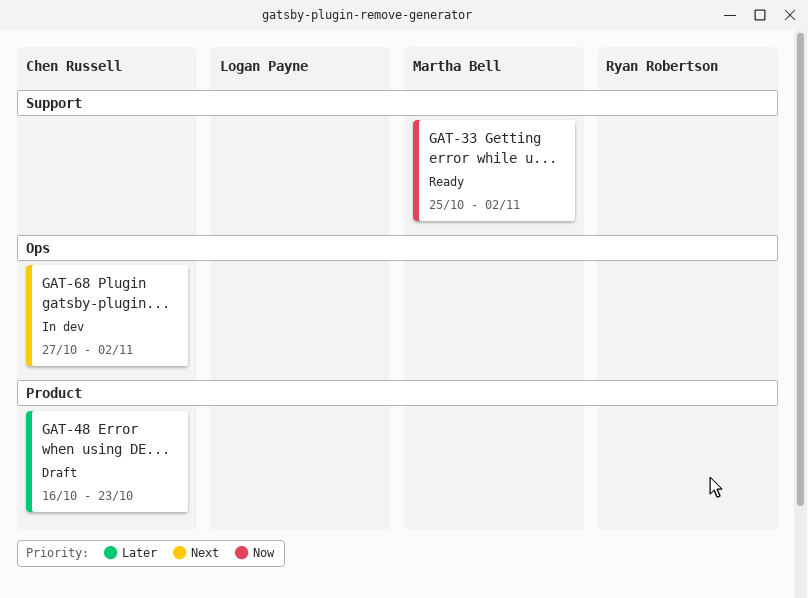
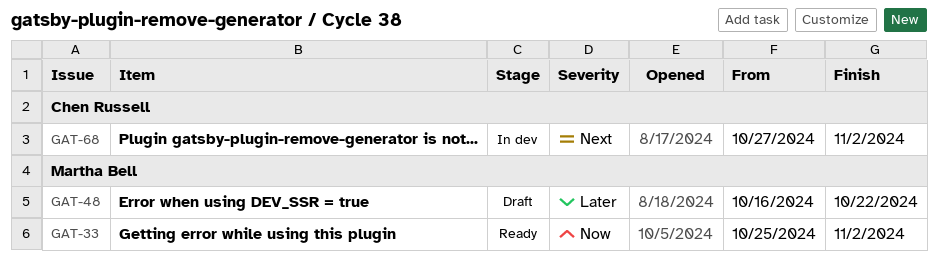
GAT-48, owner: Chen Russell -> Martha Bell
GAT-48, due: Oct 23 -> Oct 22

